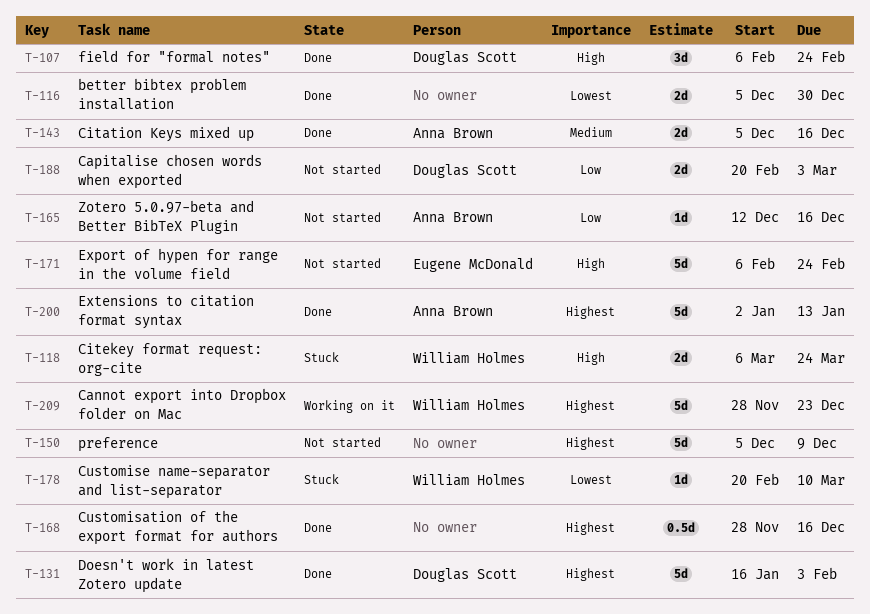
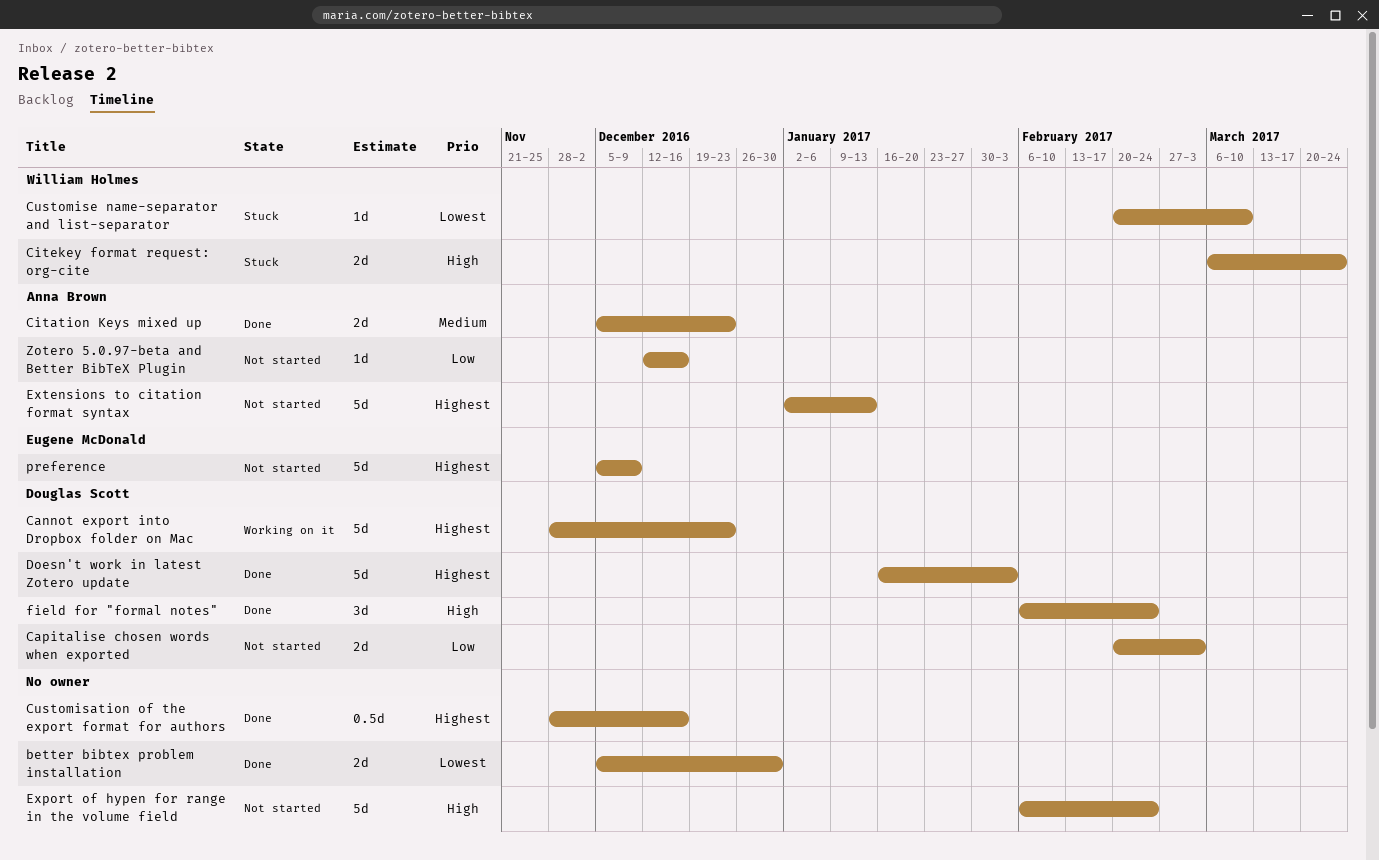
Cannot export into Dropbox folder on Mac, owner: William Holmes -> Douglas Scott
Citation Keys mixed up, due: Dec 16 -> Dec 23
Export of hypen for range in the volume field, owner: Eugene McDonald -> none
Extensions to citation format syntax, status: Done -> Not started
preference, owner: none -> Eugene McDonald

